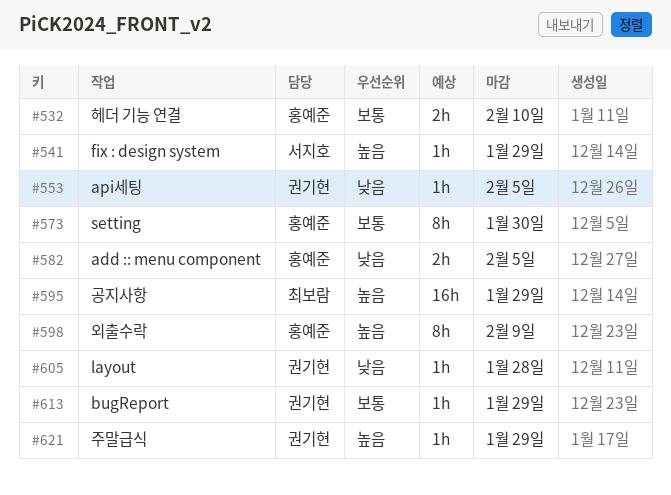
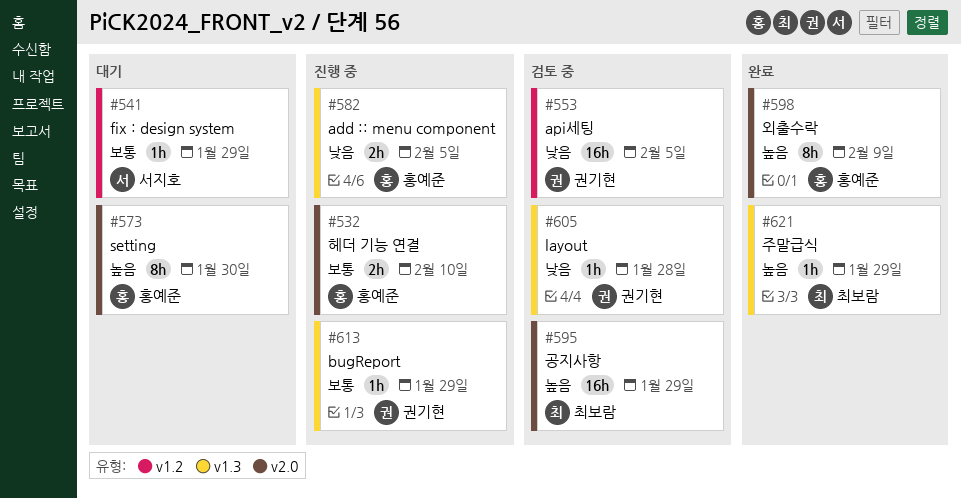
#541, priority: 높음 -> 보통
#553, estimate: 1h -> 16h
#573, priority: 보통 -> 높음
#621, owner: 권기현 -> 최보람

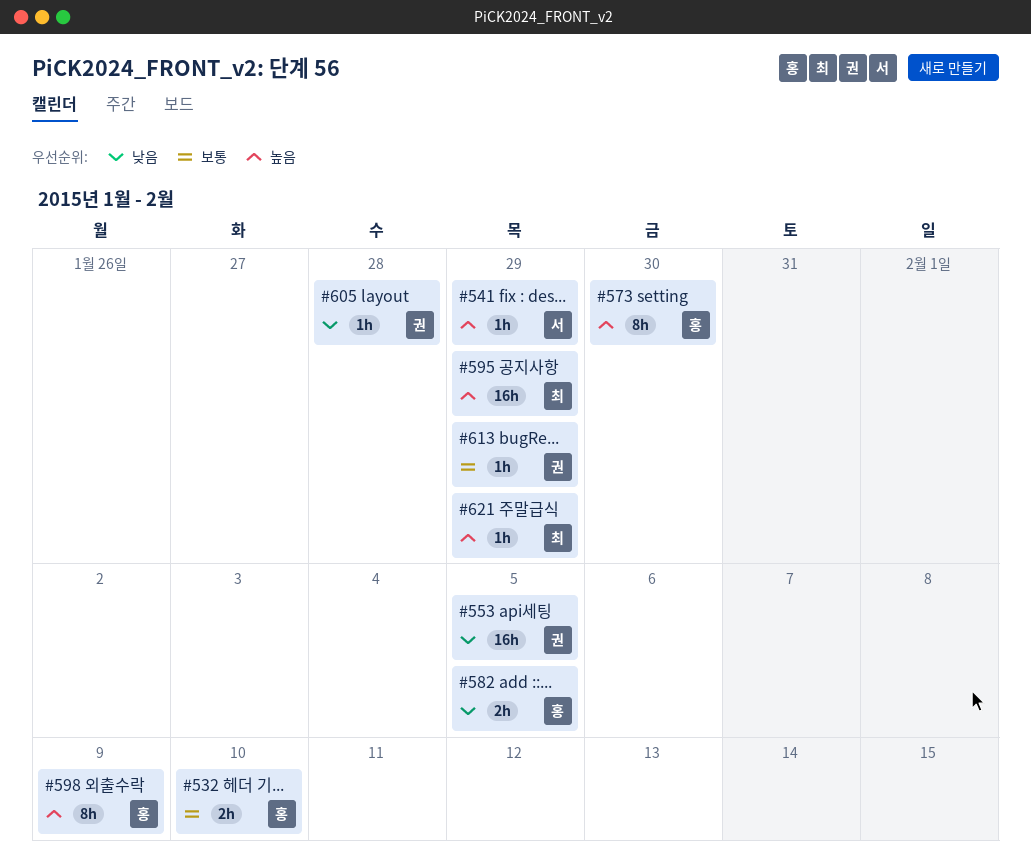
#541, priority: 보통 -> 높음

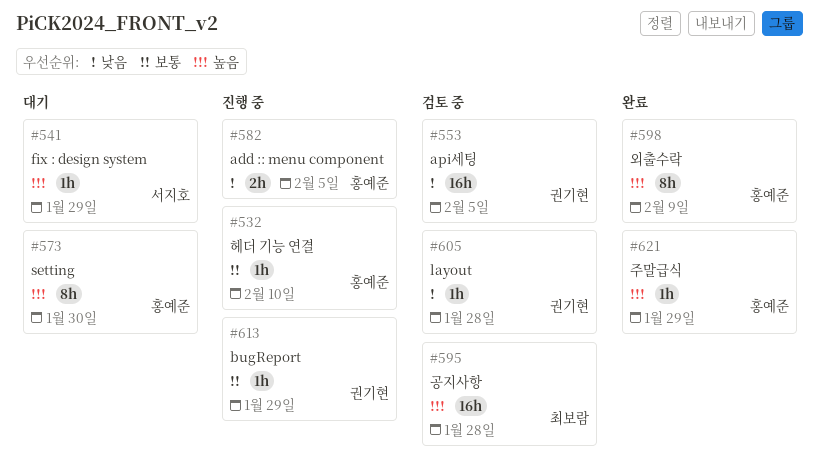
#532, estimate: 2h -> 1h
#595, due: Jan 29 -> Jan 28
#621, owner: 최보람 -> 홍예준

